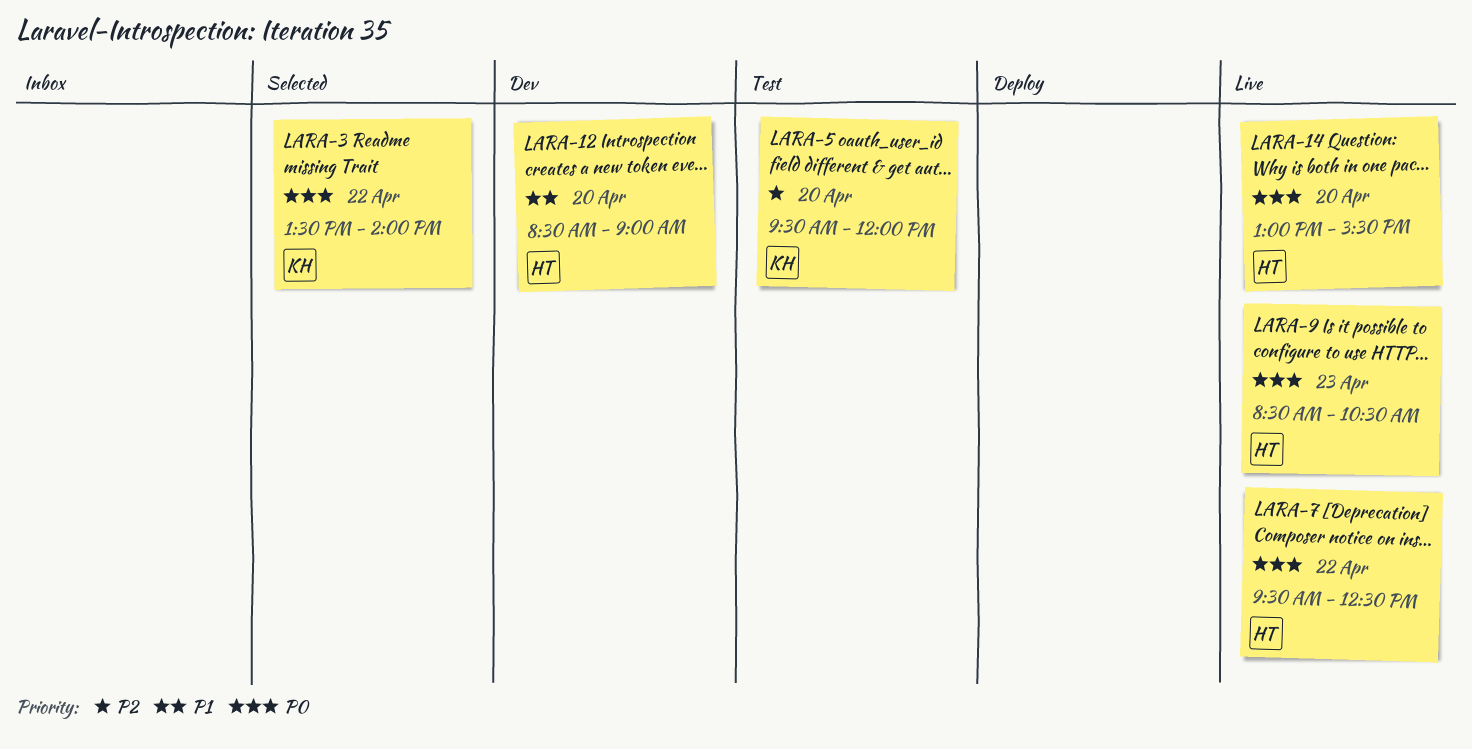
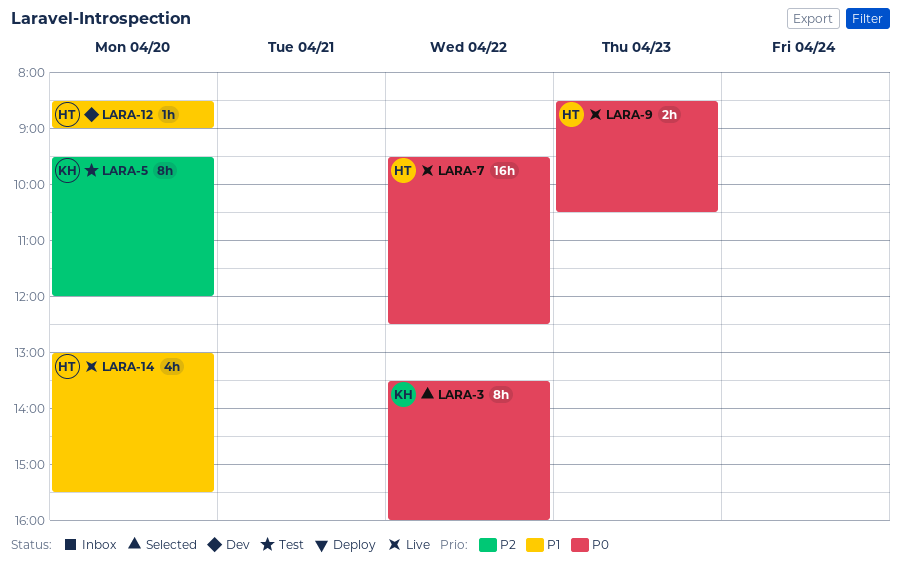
LARA-3, ends: 14:00 -> 16:00
LARA-14, priority: P0 -> P1

